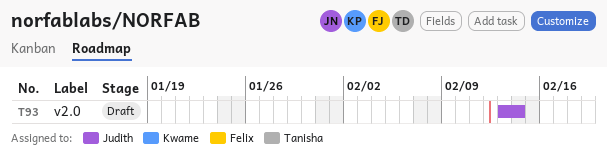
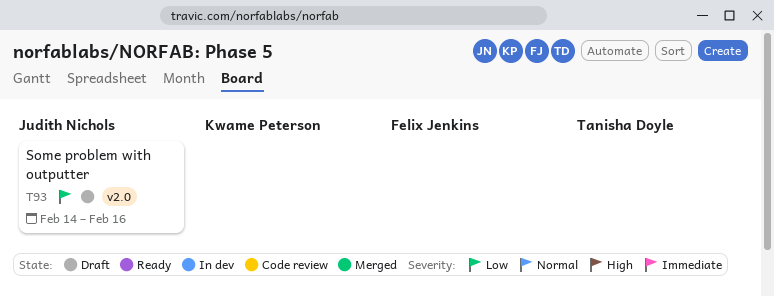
T93, start: Feb 13 -> Feb 14
T93, due: Feb 14 -> Feb 16

